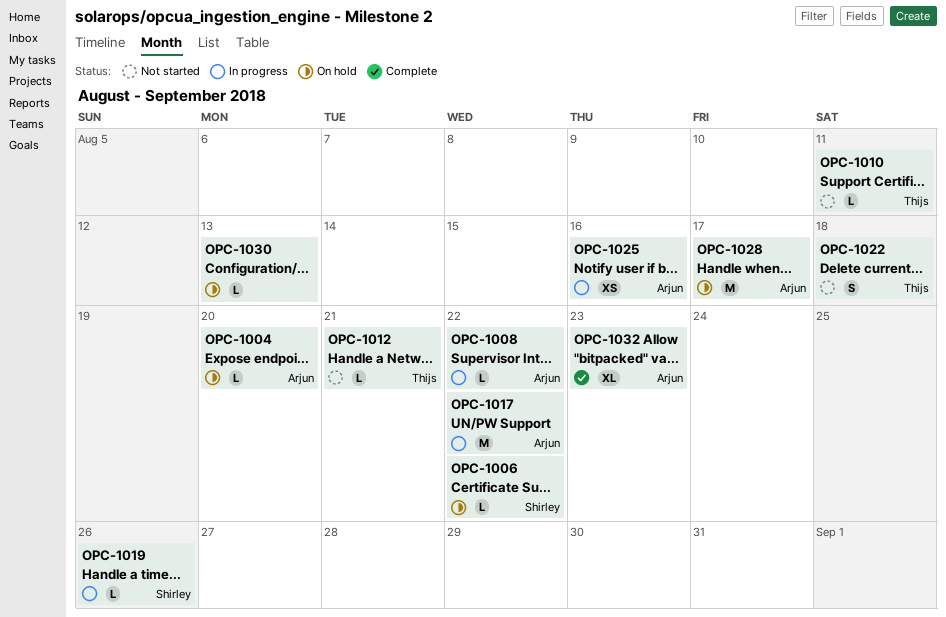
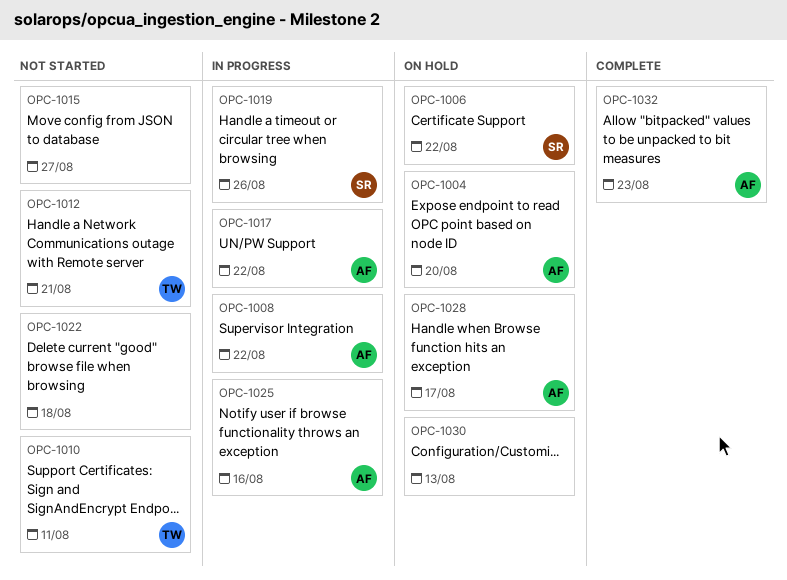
OPC-1015: none -> present
OPC-1022, owner: Thijs -> none

